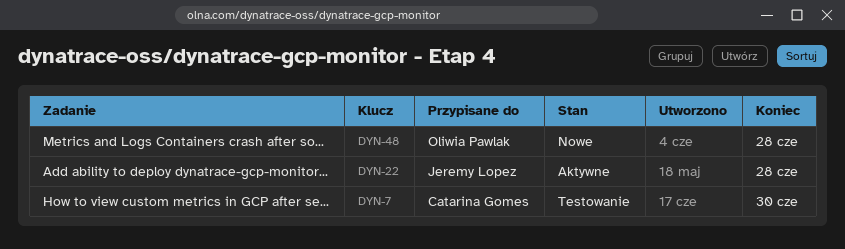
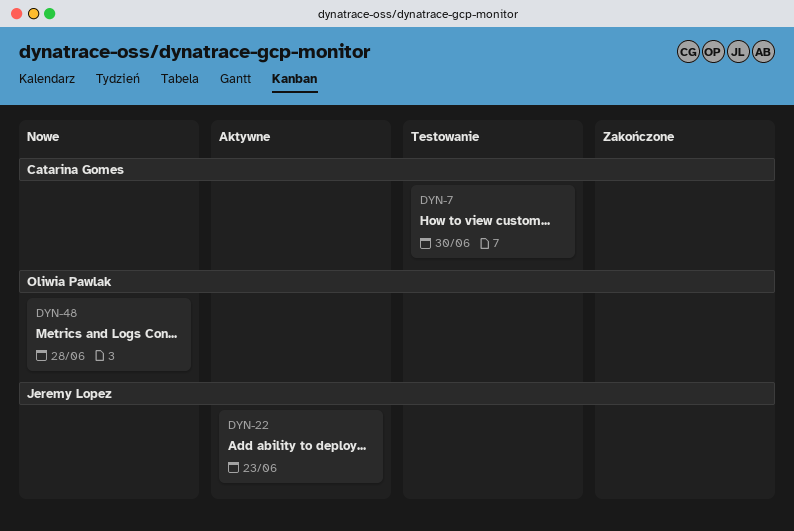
DYN-22, due: Jun 28 -> Jun 23

